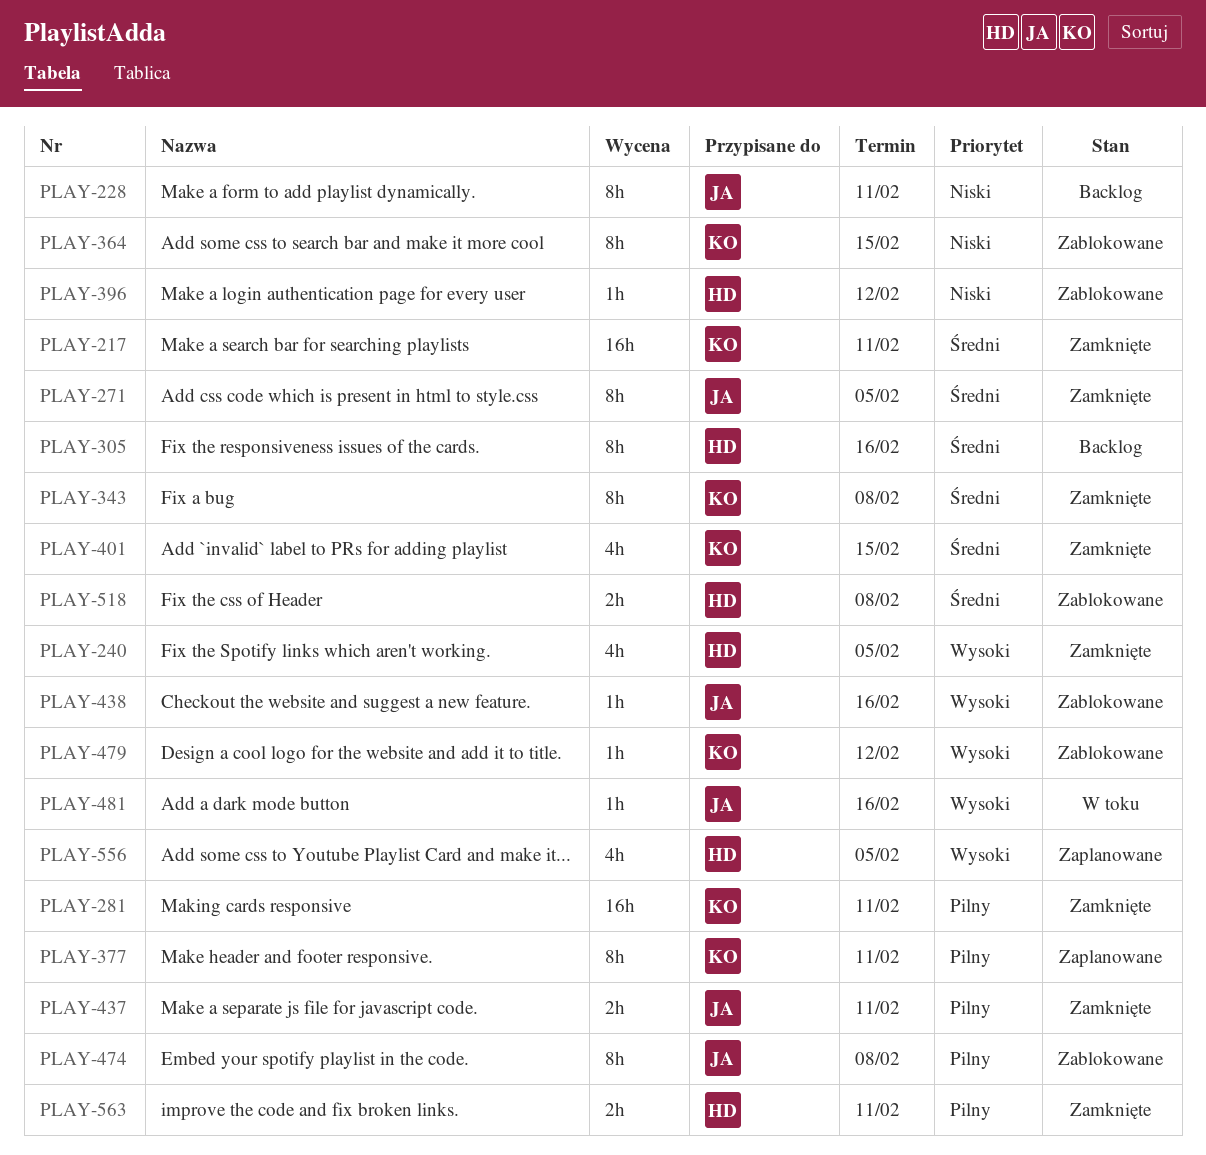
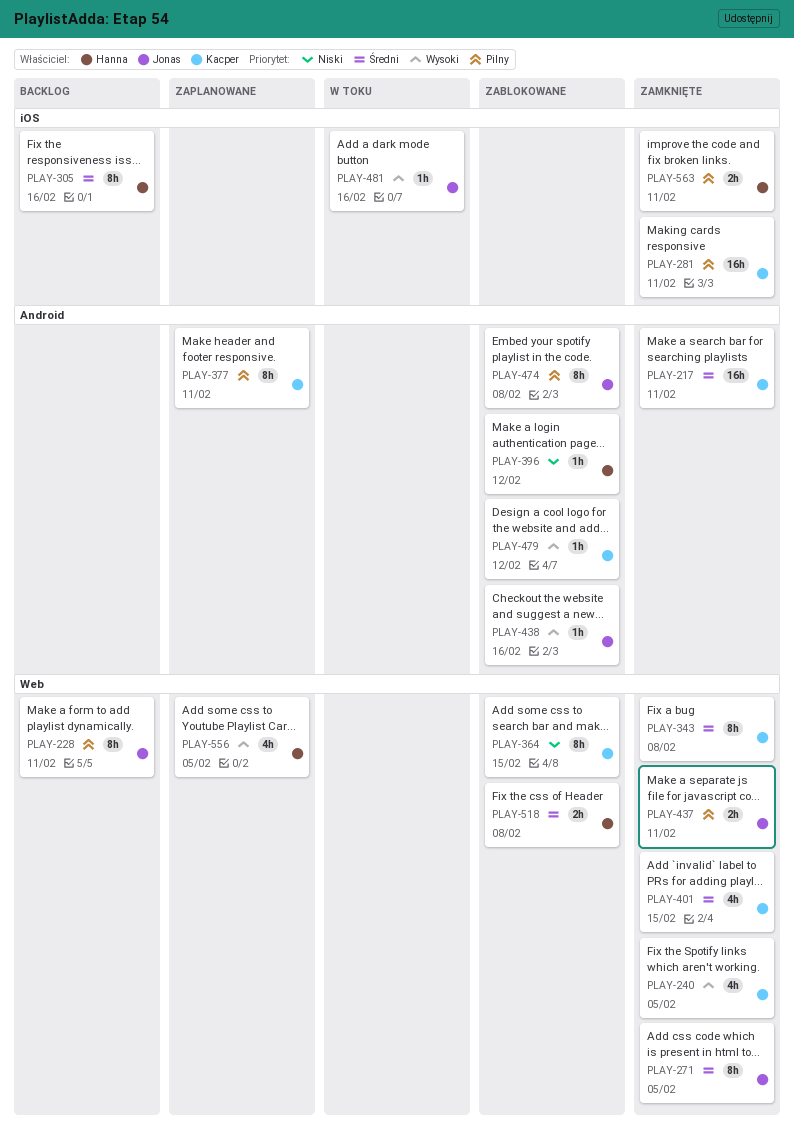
PLAY-228, priority: Niski -> Pilny
PLAY-240, owner: Hanna -> Kacper

